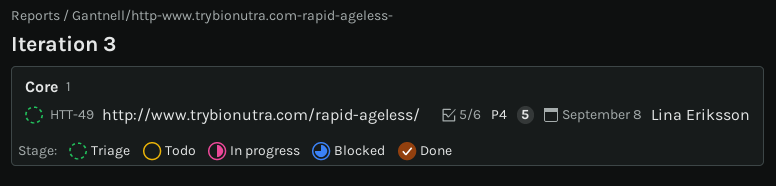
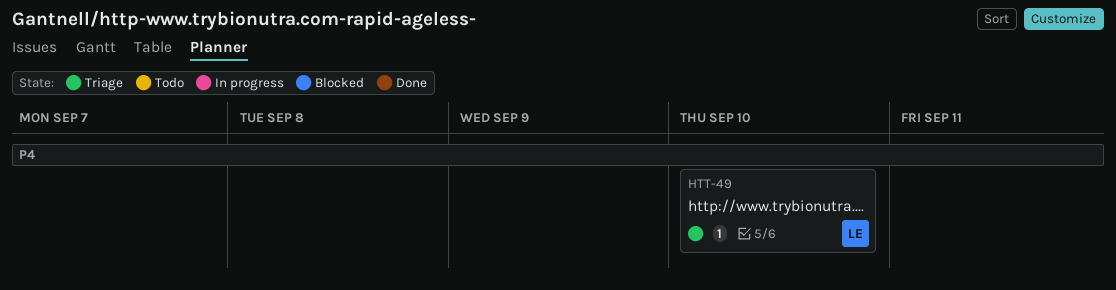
HTT-49, estimate: 5 -> 1
HTT-49, due: Sep 8 -> Sep 10

